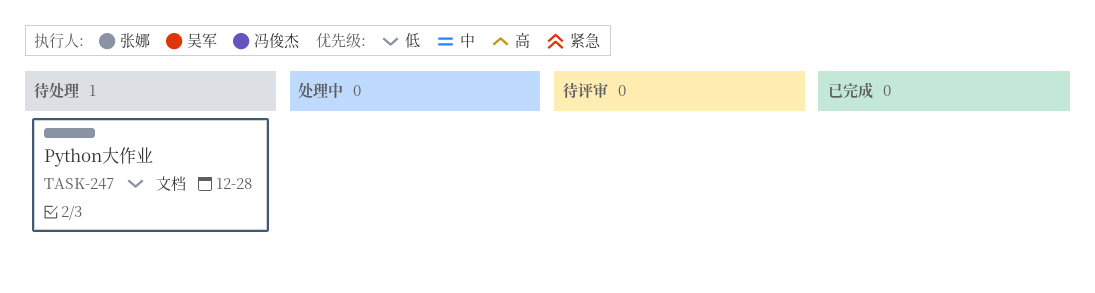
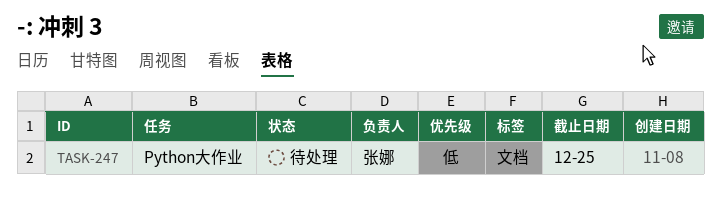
TASK-247, due: Dec 28 -> Dec 25

